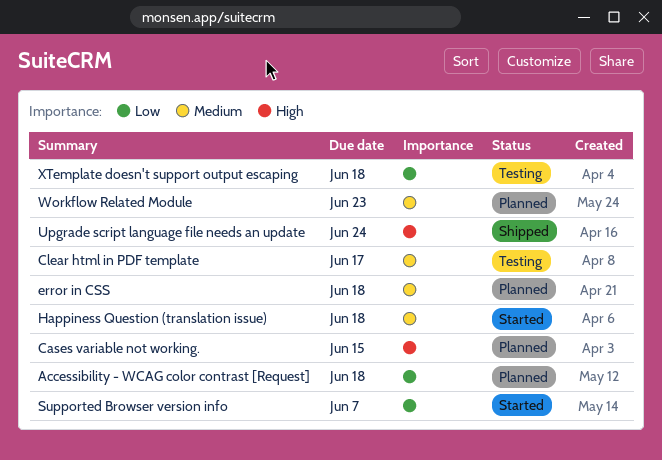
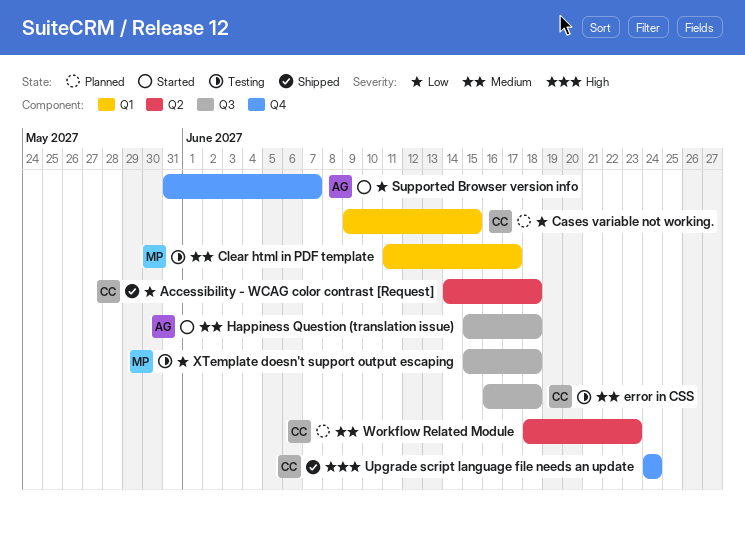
Accessibility - WCAG color contrast [Request], status: Planned -> Shipped
Cases variable not working., priority: High -> Low
error in CSS, status: Planned -> Testing

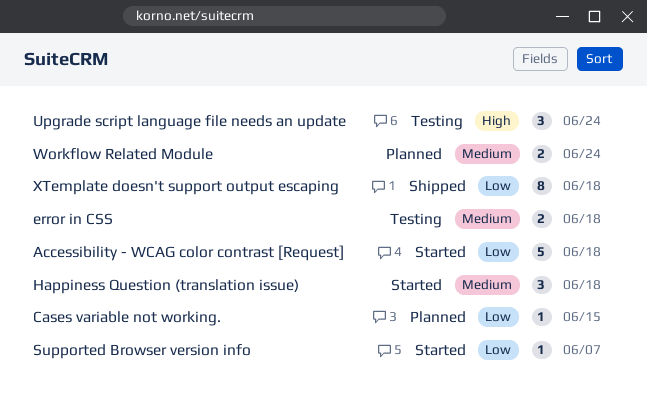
Accessibility - WCAG color contrast [Request], status: Shipped -> Started
Clear html in PDF template: present -> none
Upgrade script language file needs an update, status: Shipped -> Testing
Workflow Related Module, due: Jun 23 -> Jun 24
XTemplate doesn't support output escaping, status: Testing -> Shipped

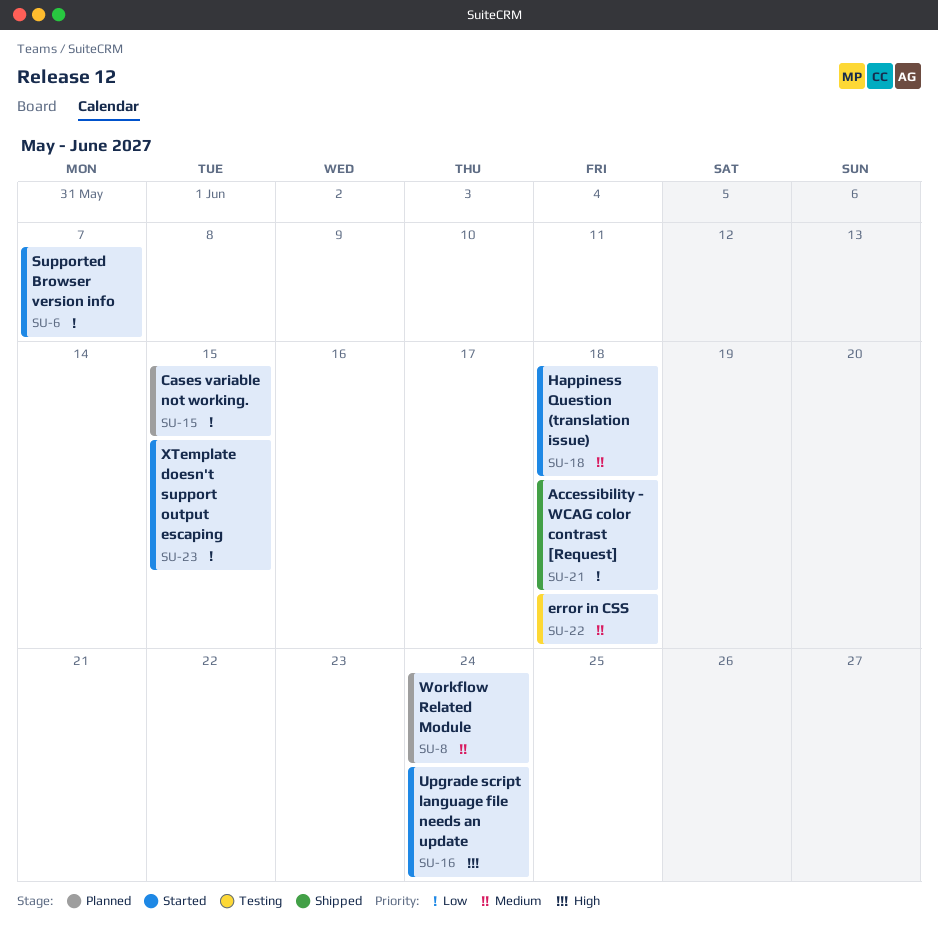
Accessibility - WCAG color contrast [Request], status: Started -> Shipped
Upgrade script language file needs an update, status: Testing -> Started
XTemplate doesn't support output escaping, status: Shipped -> Started
XTemplate doesn't support output escaping, due: Jun 18 -> Jun 15

